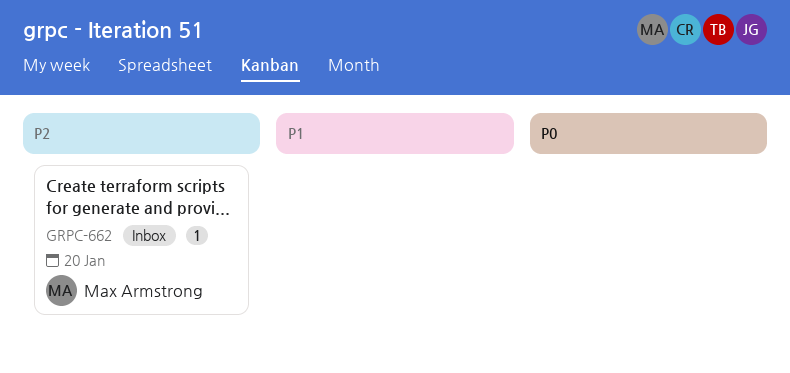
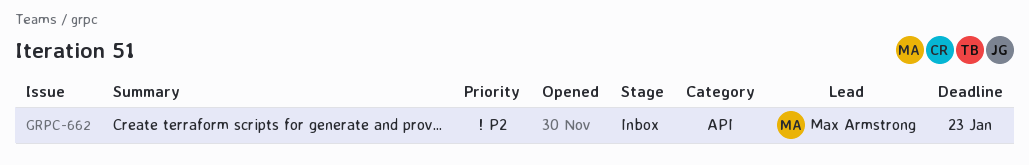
GRPC-662, due: Jan 20 -> Jan 23

